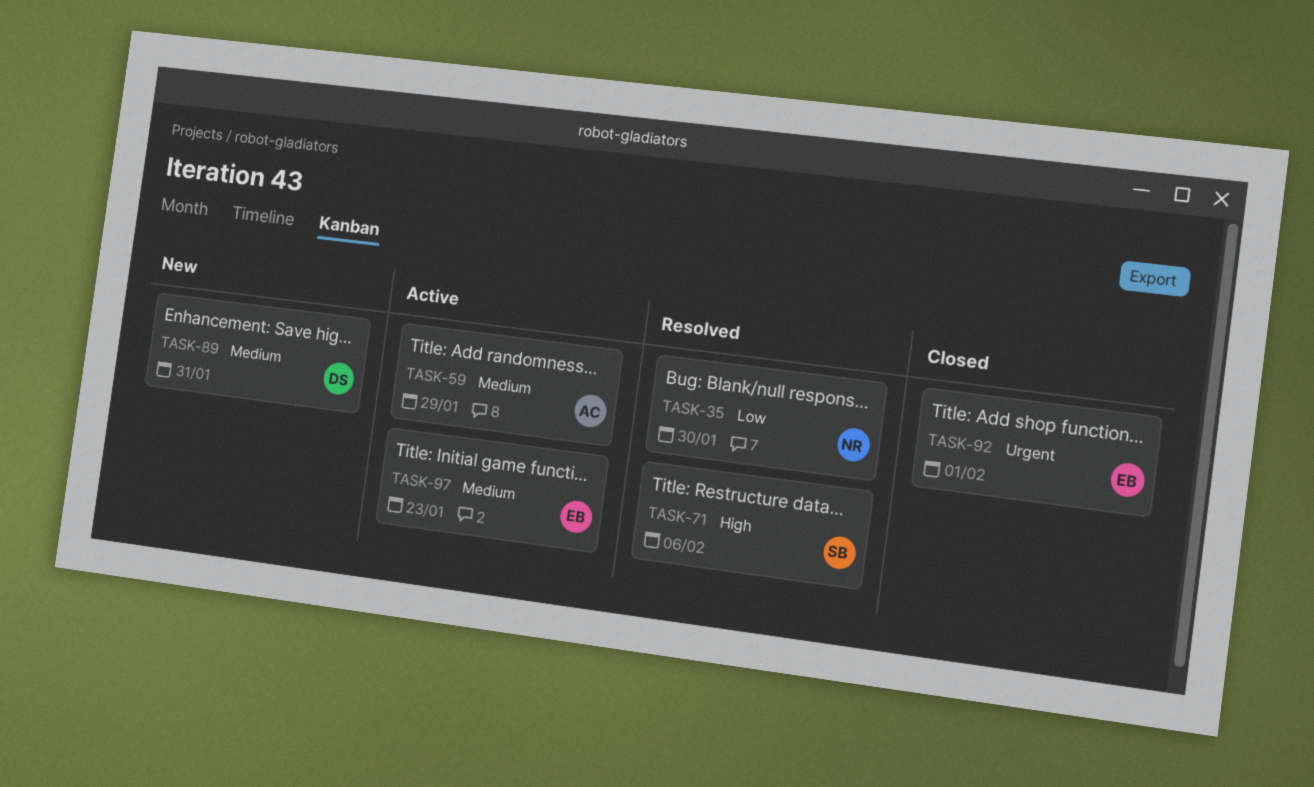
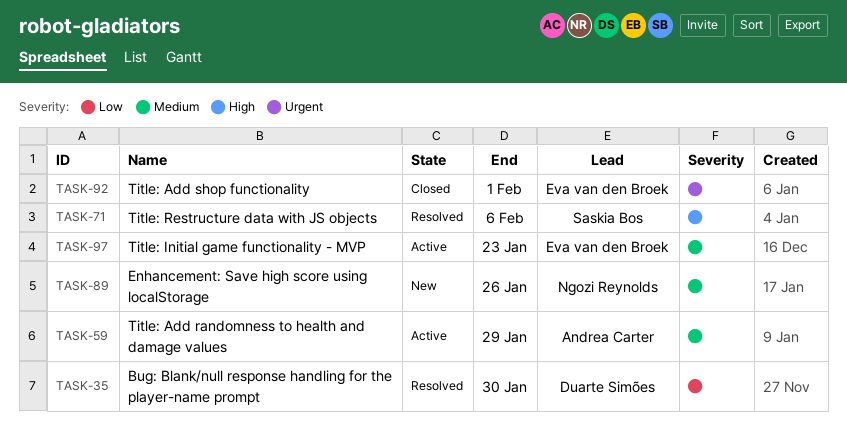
TASK-35, owner: Ngozi Reynolds -> Duarte Simões
TASK-89, owner: Duarte Simões -> Ngozi Reynolds
TASK-89, due: Jan 31 -> Jan 26

